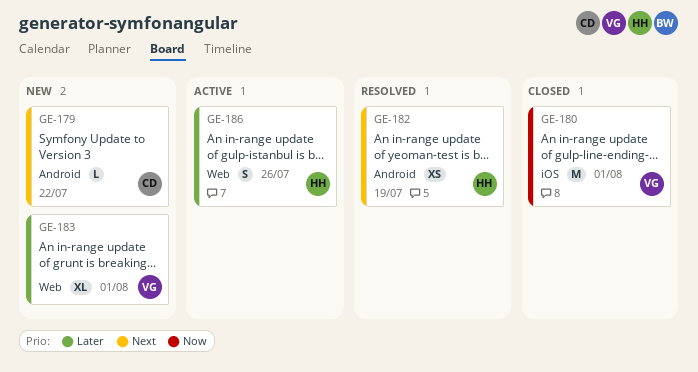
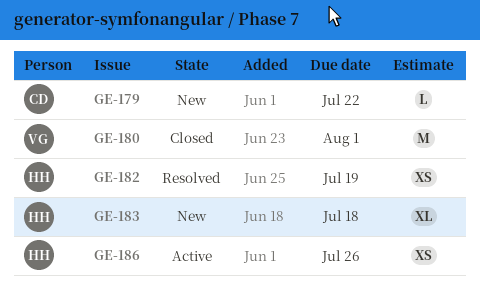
GE-183, owner: VG -> HH
GE-183, due: Aug 1 -> Jul 18
GE-186, estimate: S -> XS

